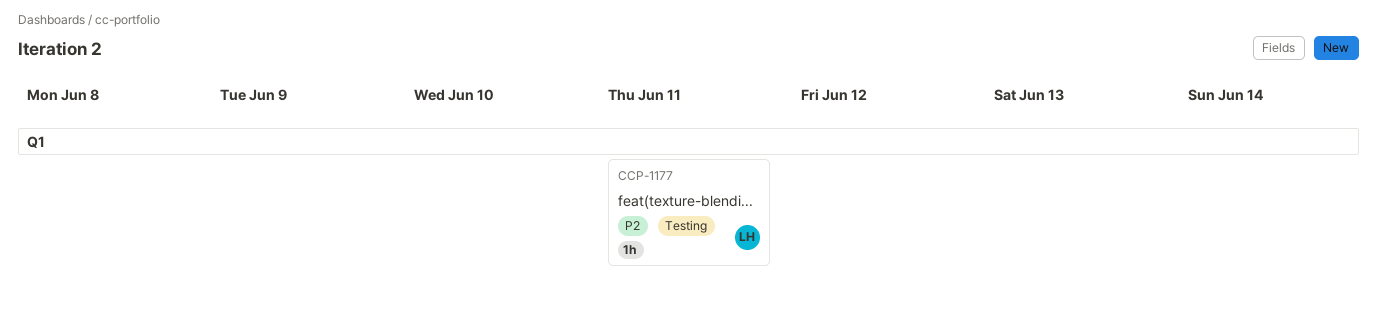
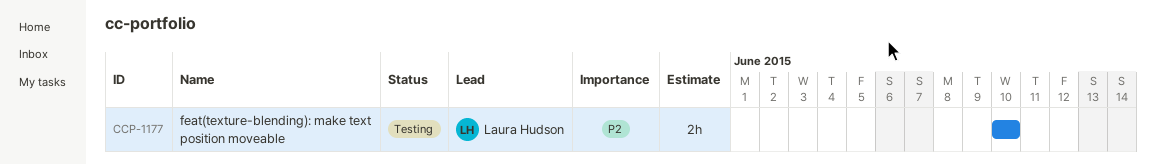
CCP-1177, estimate: 1h -> 2h
CCP-1177, due: Jun 11 -> Jun 10

